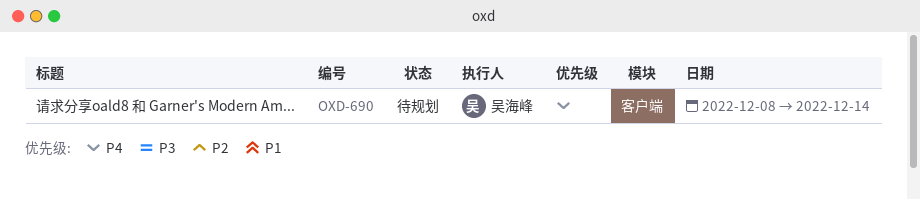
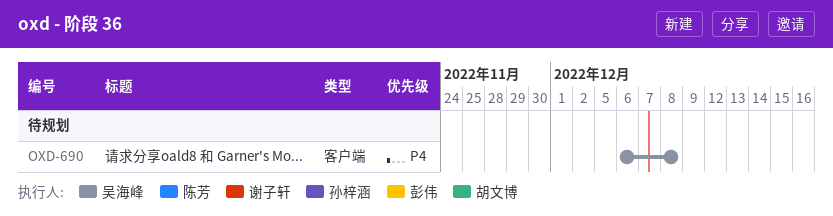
OXD-690, start: Dec 8 -> Dec 6
OXD-690, due: Dec 14 -> Dec 8

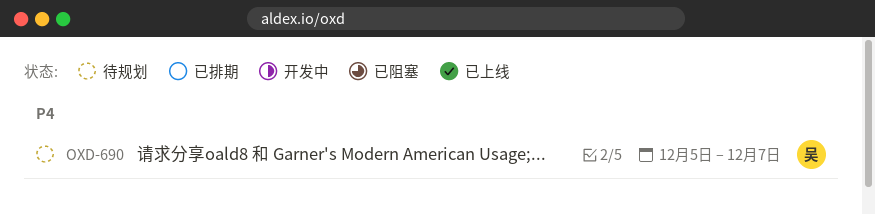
OXD-690, start: Dec 6 -> Dec 5
OXD-690, due: Dec 8 -> Dec 7

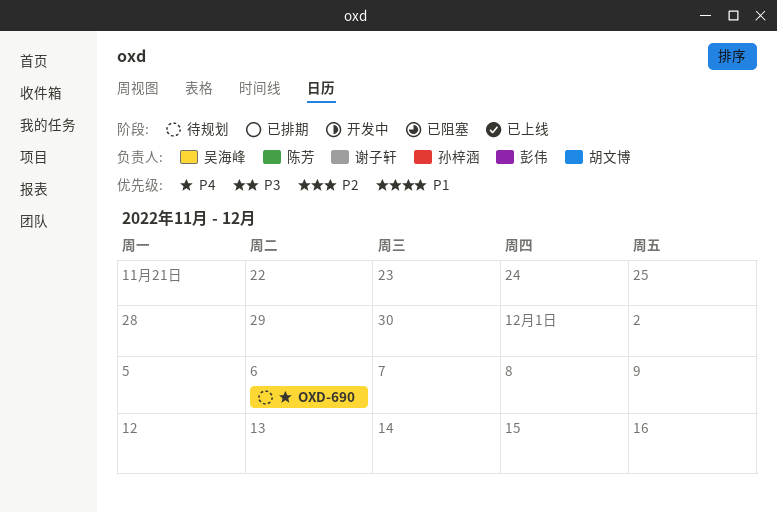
OXD-690, start: Dec 5 -> Dec 6
OXD-690, due: Dec 7 -> Dec 6

